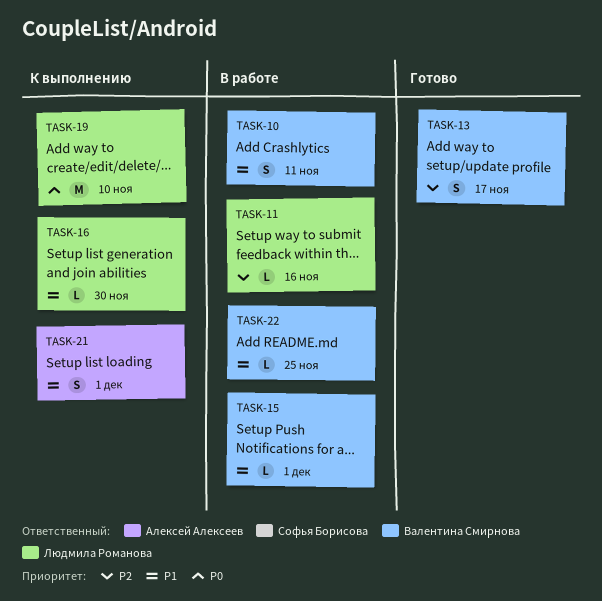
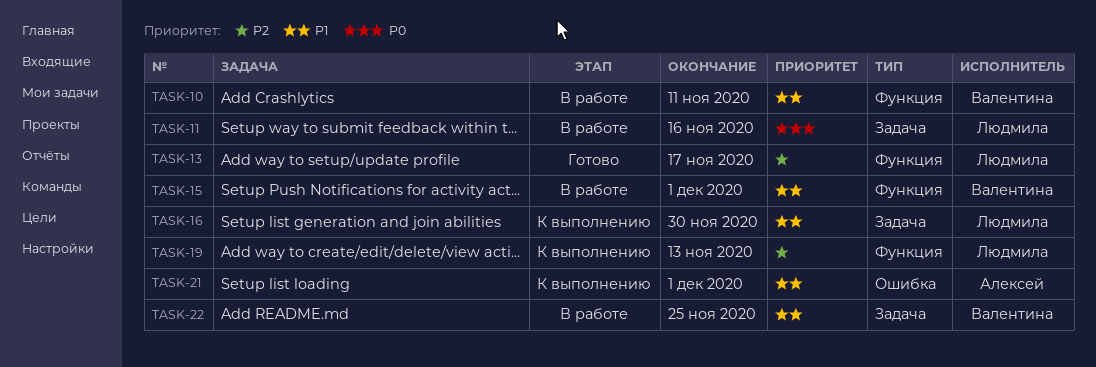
TASK-11, priority: P2 -> P0
TASK-13, owner: Валентина Смирнова -> Людмила Романова
TASK-19, priority: P0 -> P2
TASK-19, due: Nov 10 -> Nov 13

